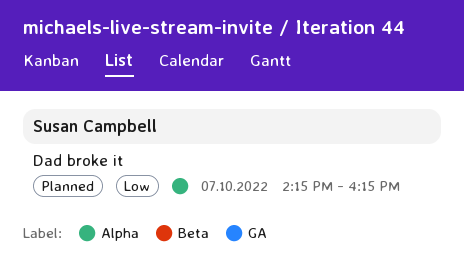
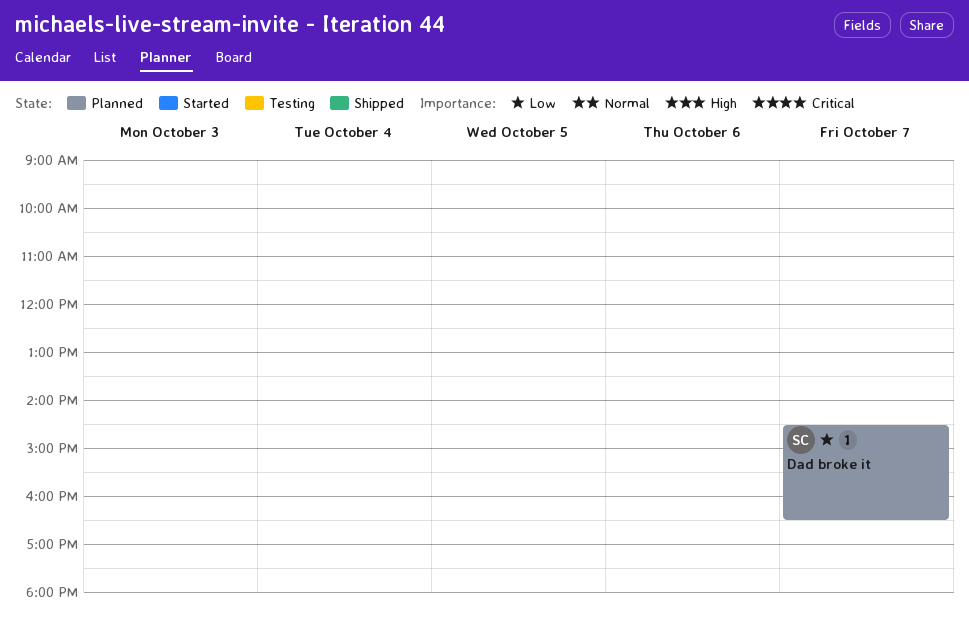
Dad broke it, begins: 14:15 -> 14:30
Dad broke it, ends: 16:15 -> 16:30

